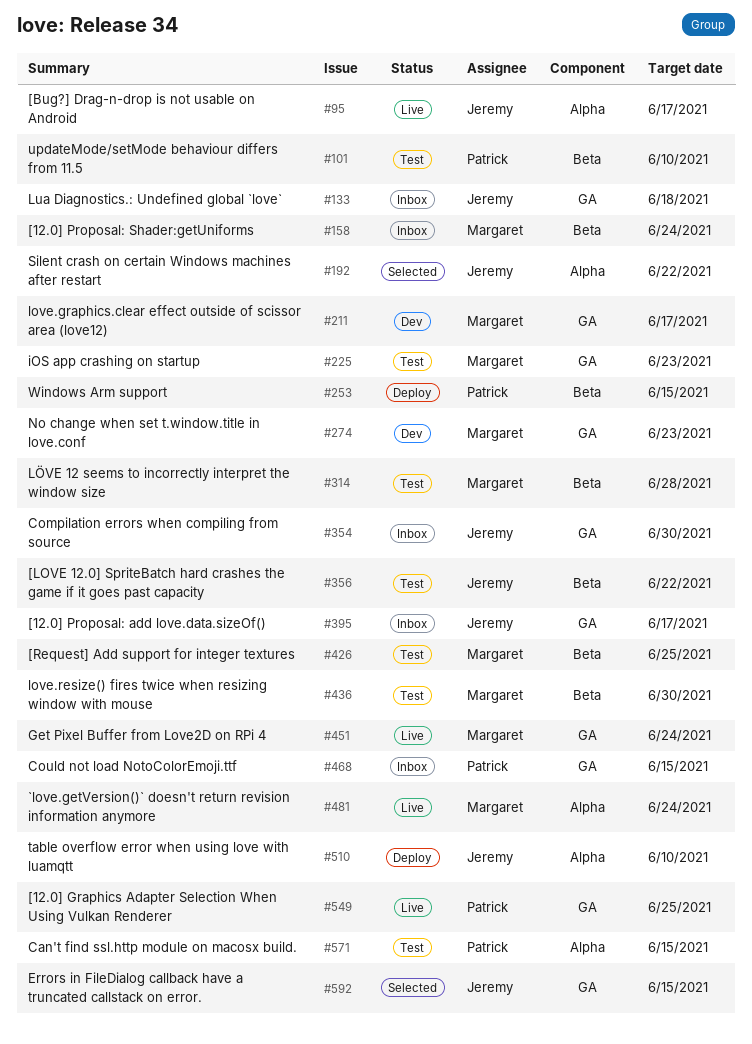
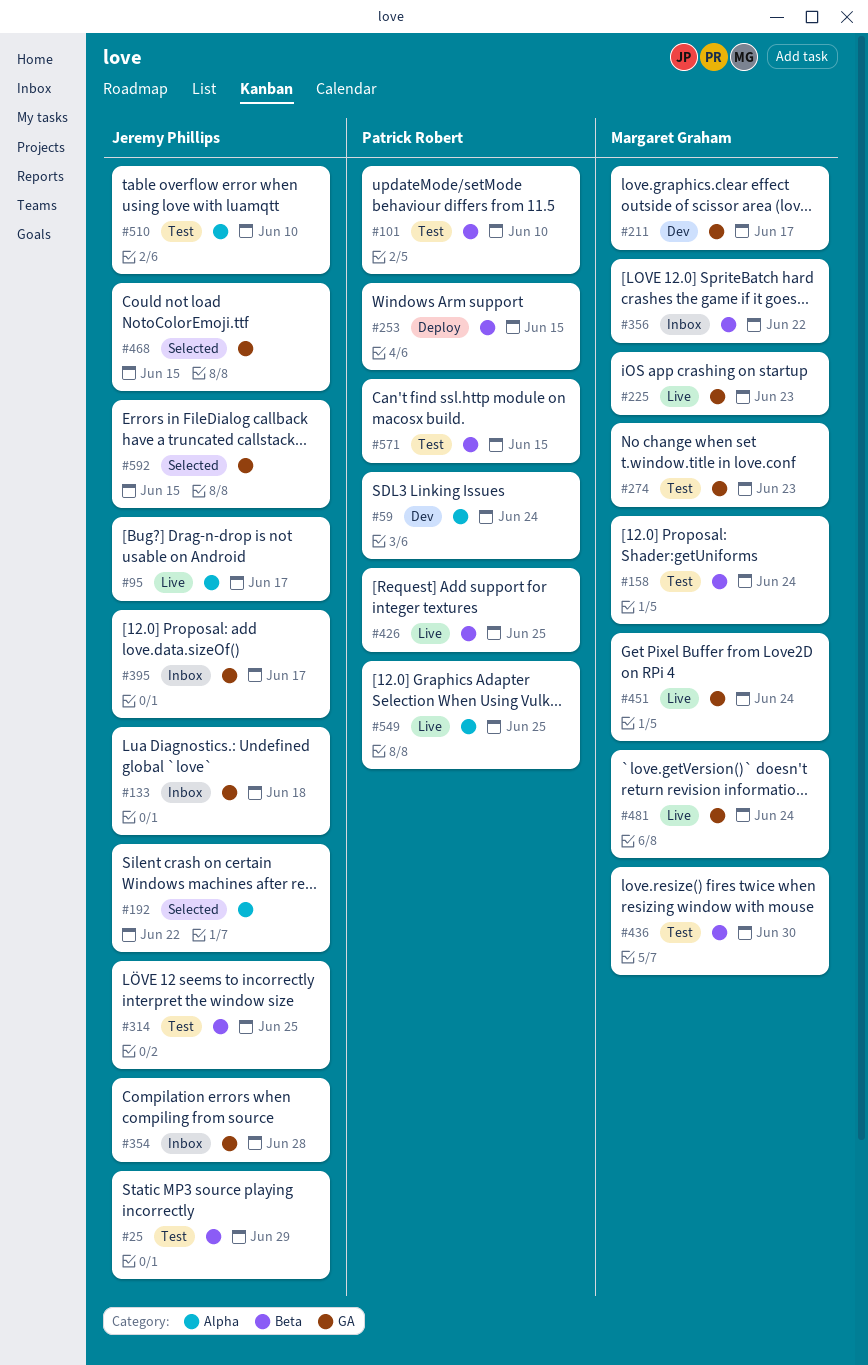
#25: none -> present
#59: none -> present
#158, status: Inbox -> Test
#225, status: Test -> Live
#274, status: Dev -> Test
#314, owner: Margaret Graham -> Jeremy Phillips
#314, due: Jun 28 -> Jun 25
#354, due: Jun 30 -> Jun 28
#356, status: Test -> Inbox
#356, owner: Jeremy Phillips -> Margaret Graham
#426, status: Test -> Live
#426, owner: Margaret Graham -> Patrick Robert
#468, status: Inbox -> Selected
#468, owner: Patrick Robert -> Jeremy Phillips
#481, label: Alpha -> GA
#510, status: Deploy -> Test
#549, label: GA -> Alpha
#571, label: Alpha -> Beta

